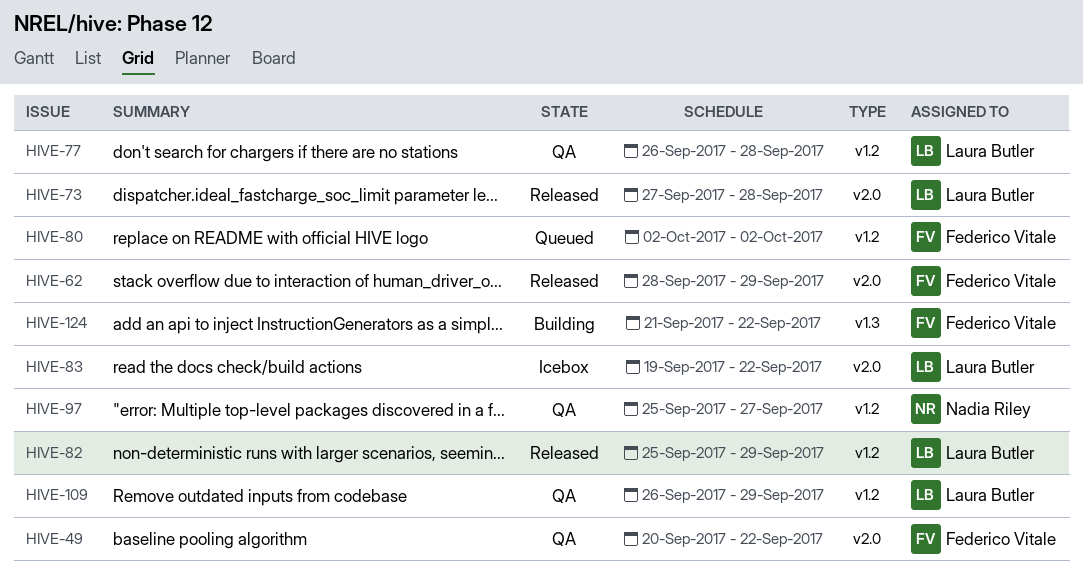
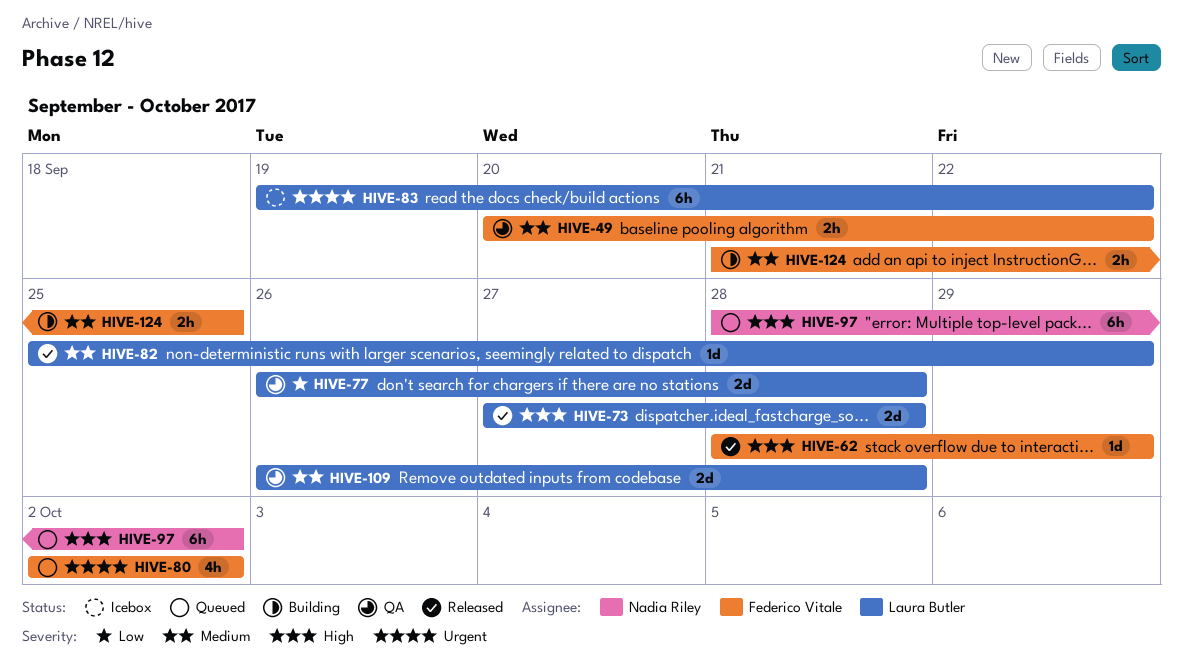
HIVE-97, status: QA -> Queued
HIVE-97, start: Sep 25 -> Sep 28
HIVE-97, due: Sep 27 -> Oct 2
HIVE-109, due: Sep 29 -> Sep 28
HIVE-124, due: Sep 22 -> Sep 25

